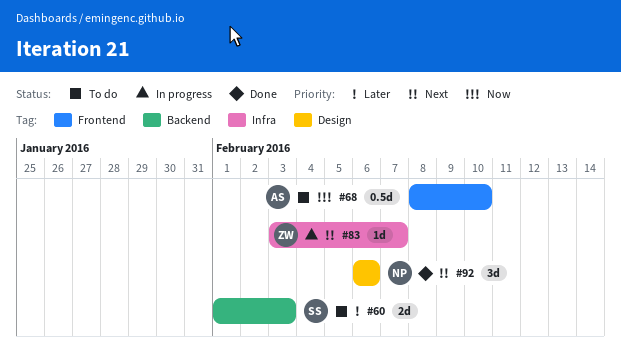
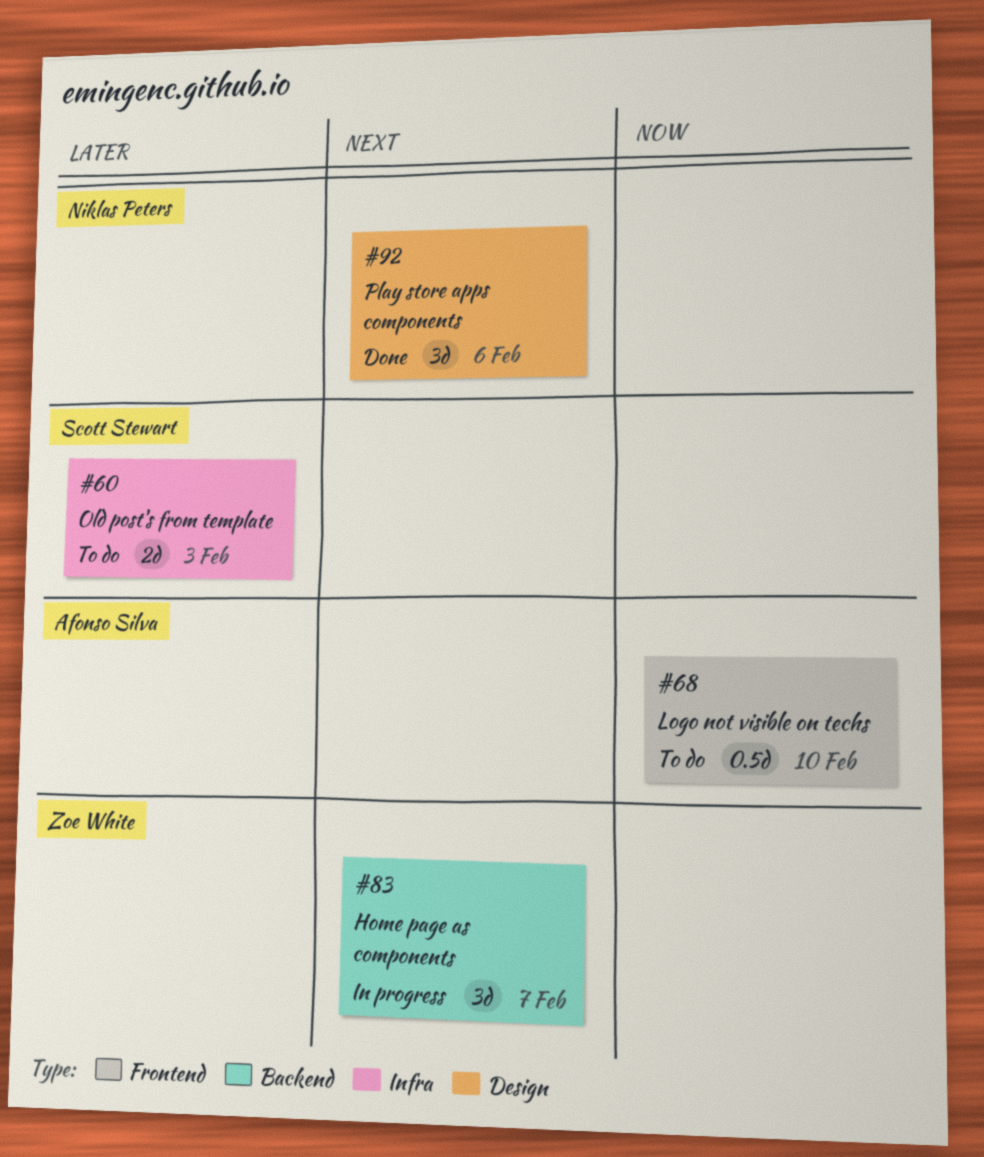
#60, label: Backend -> Infra
#83, label: Infra -> Backend
#83, estimate: 1d -> 3d

